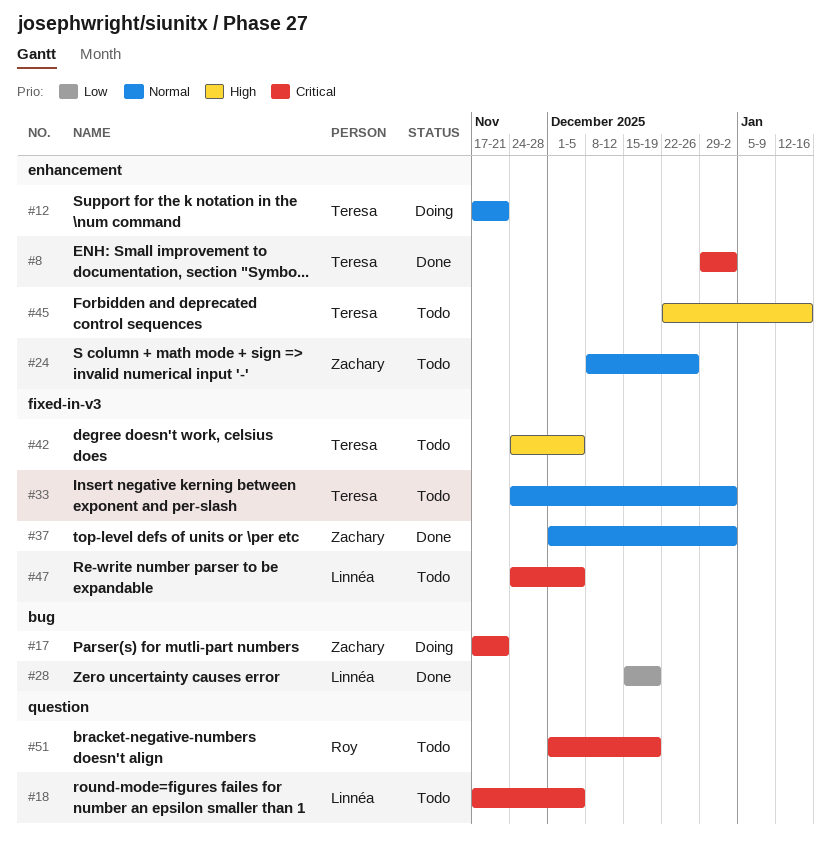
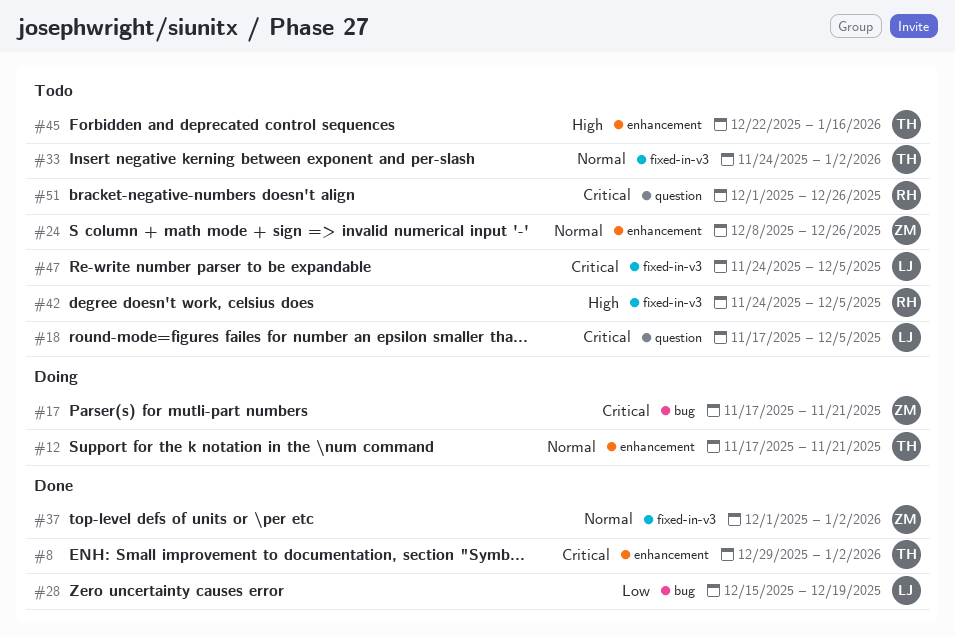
#42, owner: Teresa -> Roy
#51, due: Dec 19 -> Dec 26

